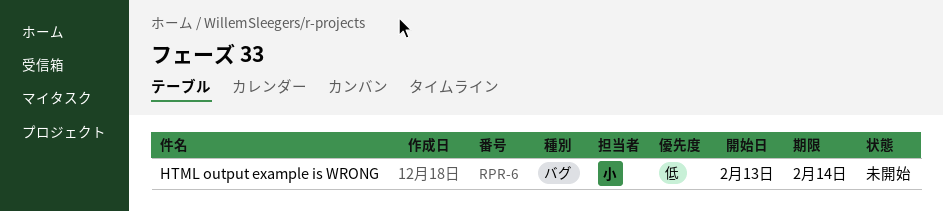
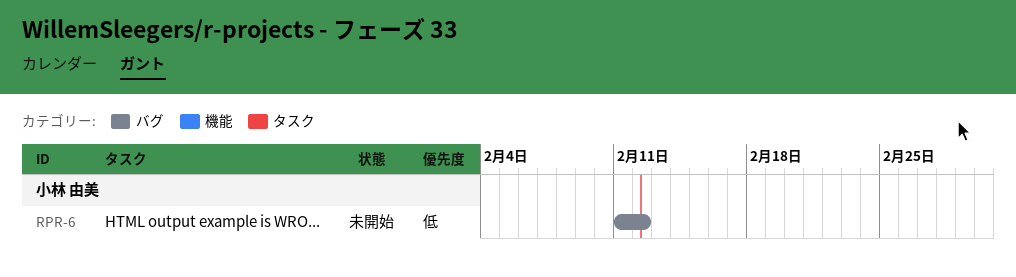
RPR-6, start: Feb 13 -> Feb 11
RPR-6, due: Feb 14 -> Feb 12

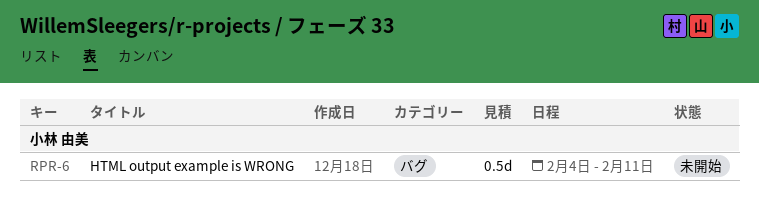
RPR-6, start: Feb 11 -> Feb 4
RPR-6, due: Feb 12 -> Feb 11

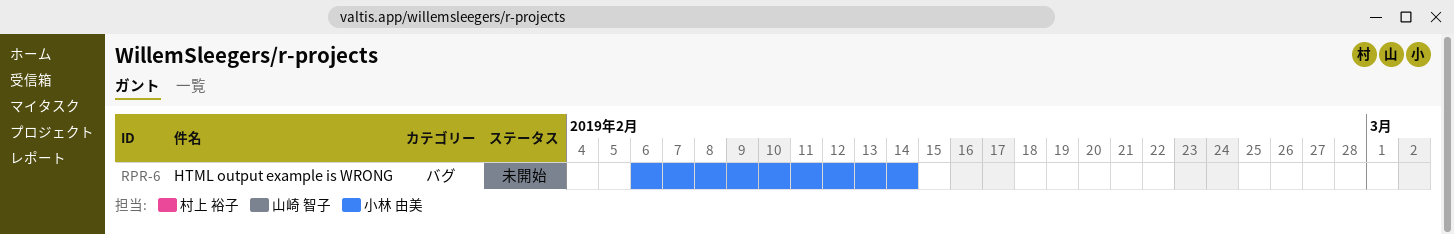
RPR-6, start: Feb 4 -> Feb 6
RPR-6, due: Feb 11 -> Feb 14

